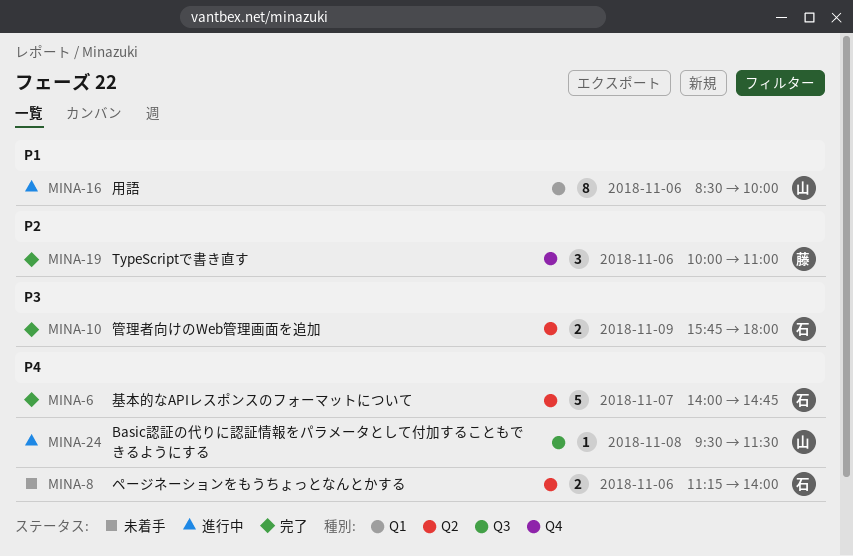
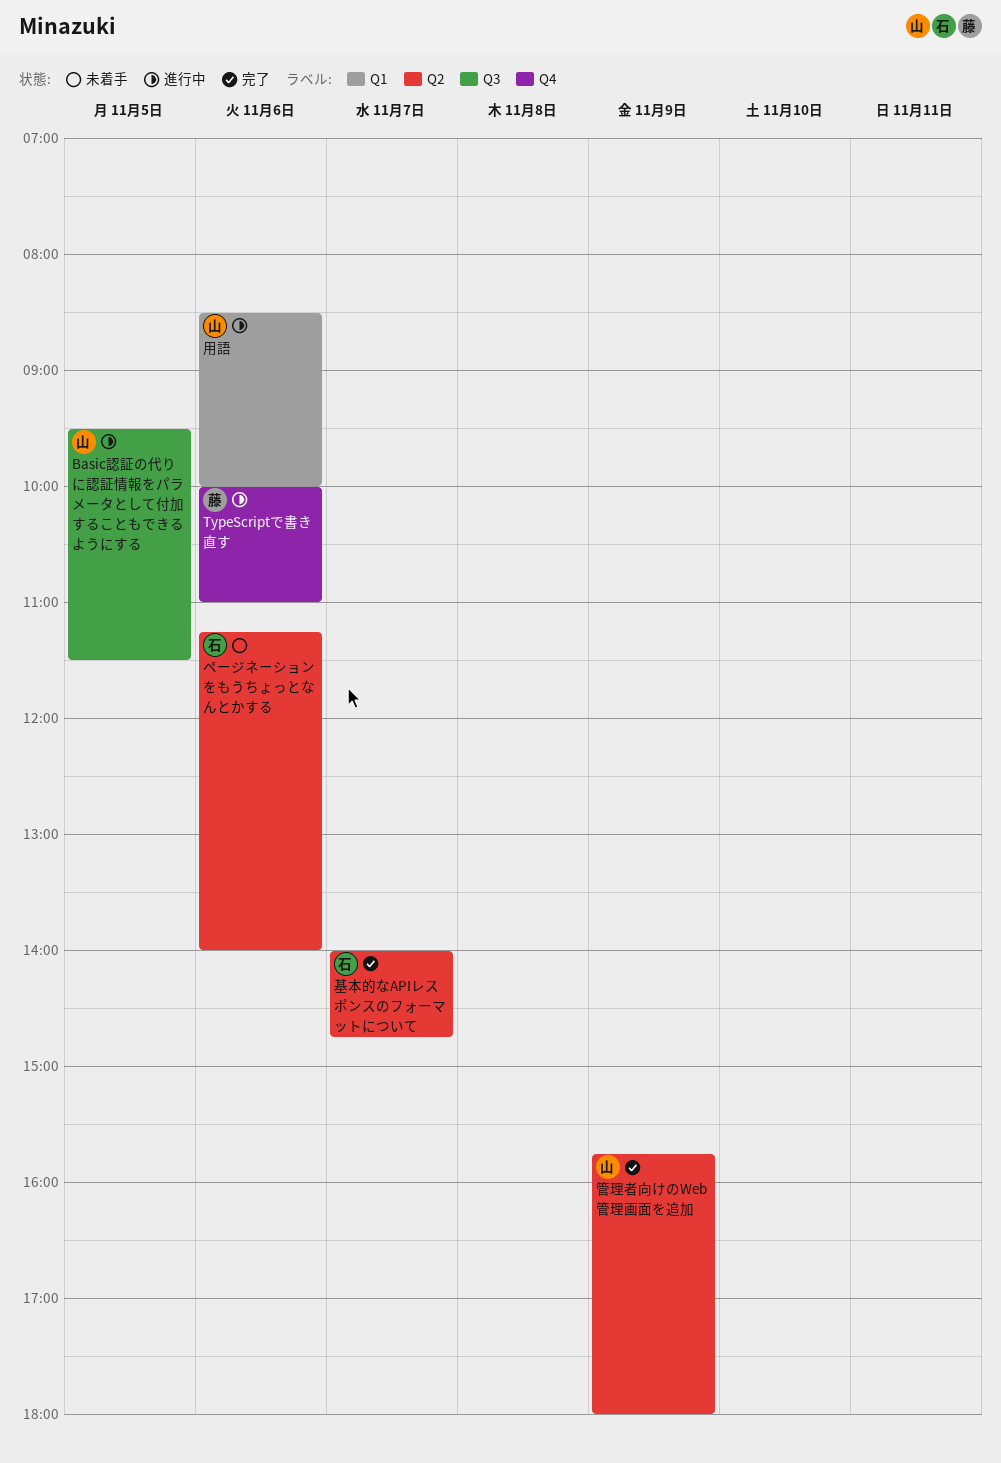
Basic認証の代りに認証情報をパラメータとして付加することもできるようにする, day: Nov 8 -> Nov 5
TypeScriptで書き直す, status: 完了 -> 進行中
管理者向けのWeb管理画面を追加, owner: 石 -> 山

